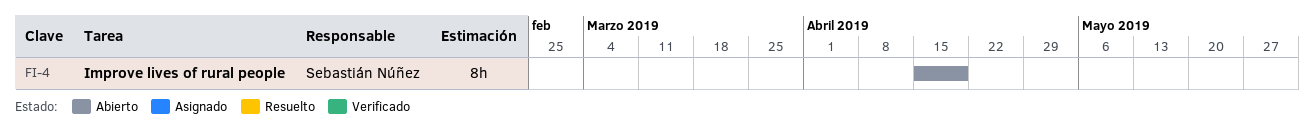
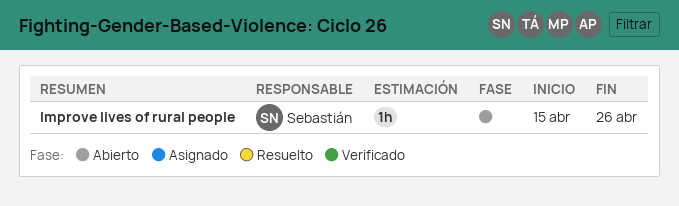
Improve lives of rural people, estimate: 8h -> 1h
Improve lives of rural people, due: Apr 19 -> Apr 26

